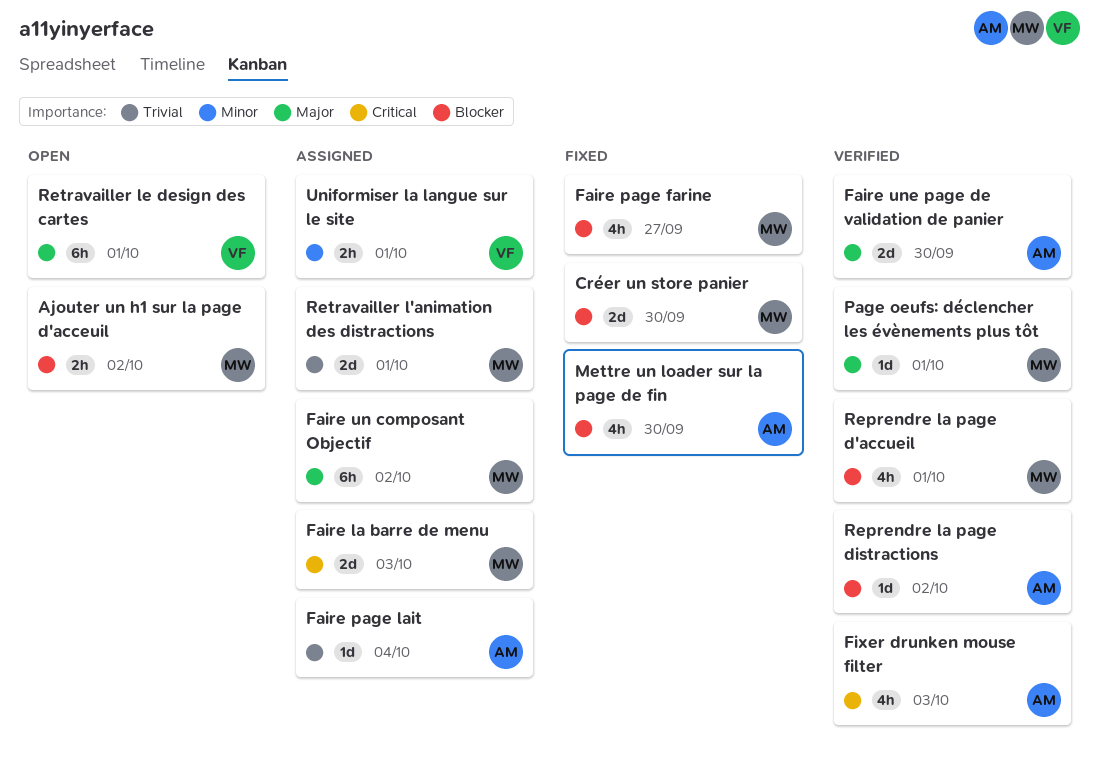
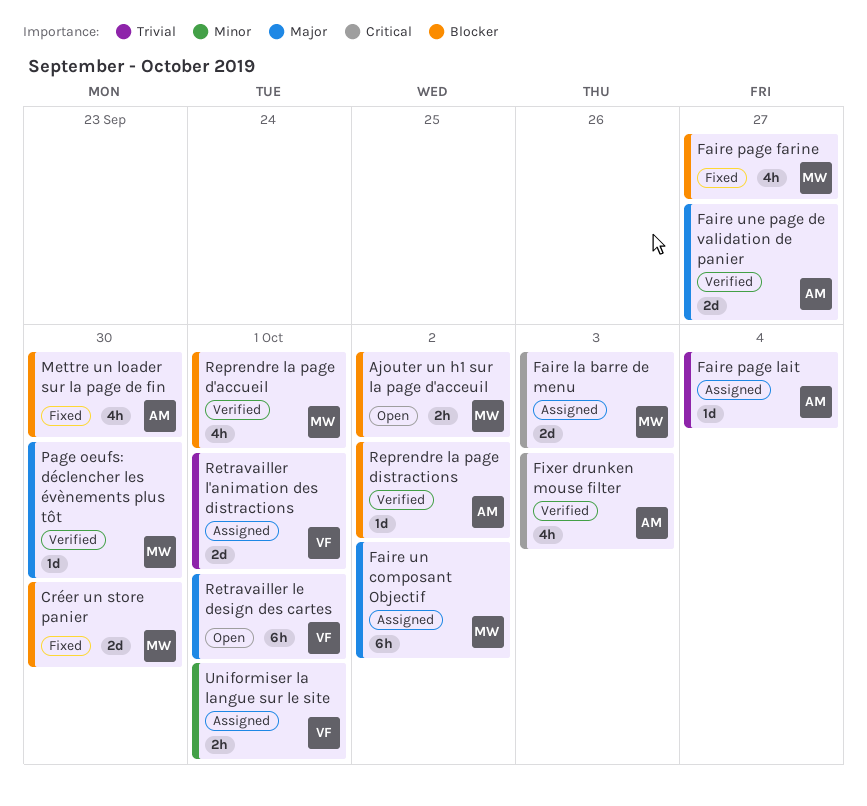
Faire une page de validation de panier, due: Sep 30 -> Sep 27
Page oeufs: déclencher les évènements plus tôt, due: Oct 1 -> Sep 30
Retravailler l'animation des distractions, owner: MW -> VF

